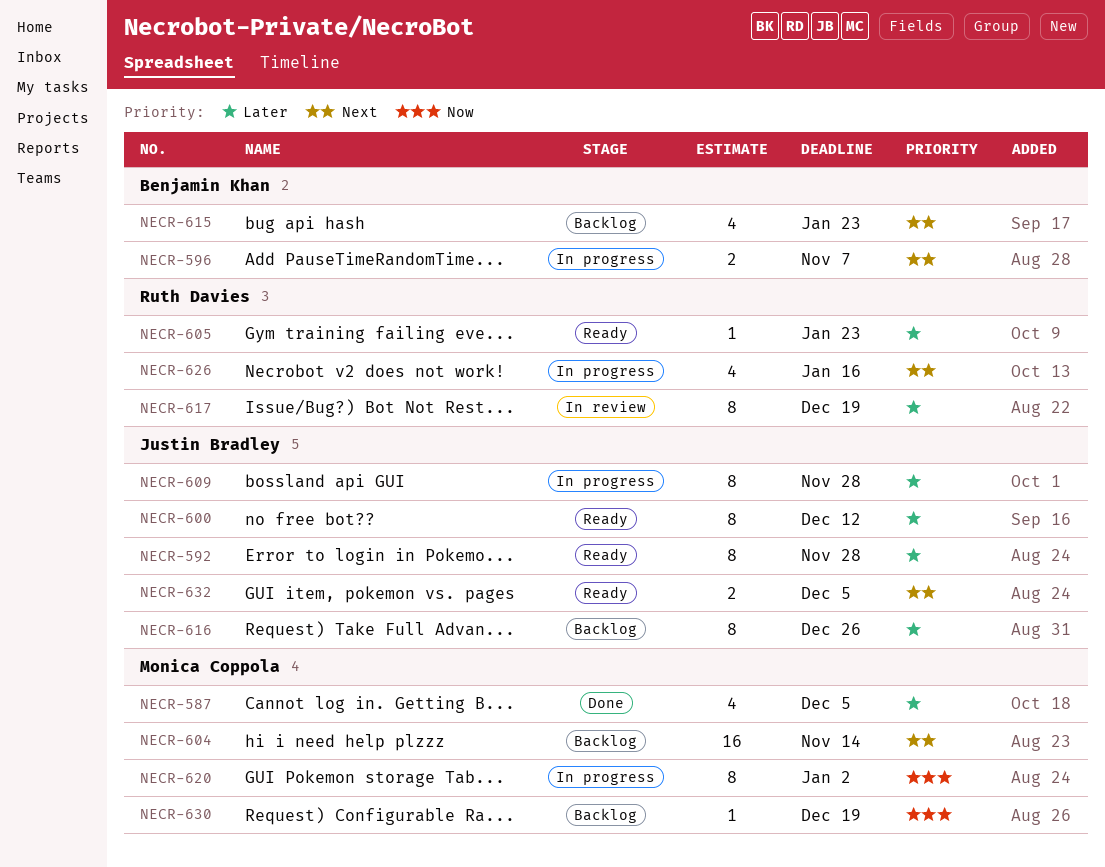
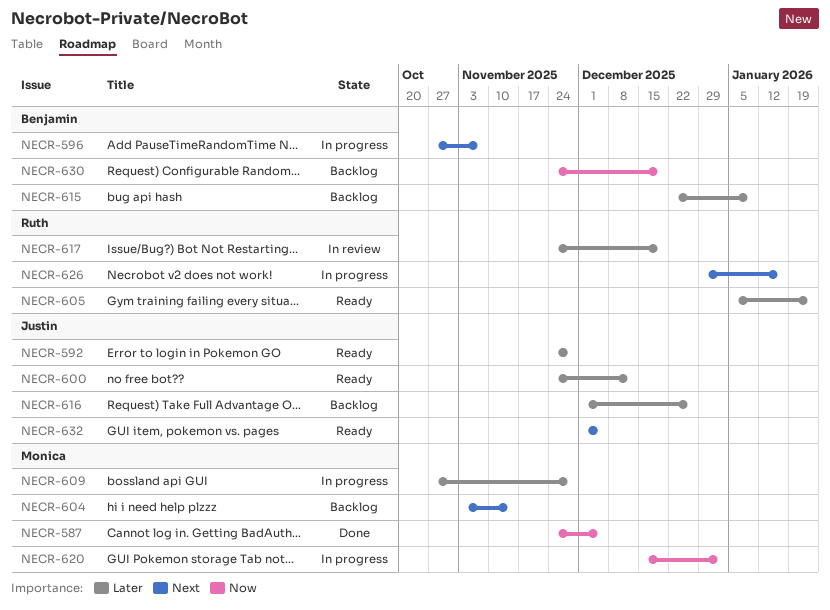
NECR-587, priority: Later -> Now
NECR-609, owner: Justin Bradley -> Monica Coppola
NECR-615, priority: Next -> Later
NECR-615, due: Jan 23 -> Jan 9
NECR-630, owner: Monica Coppola -> Benjamin Khan

